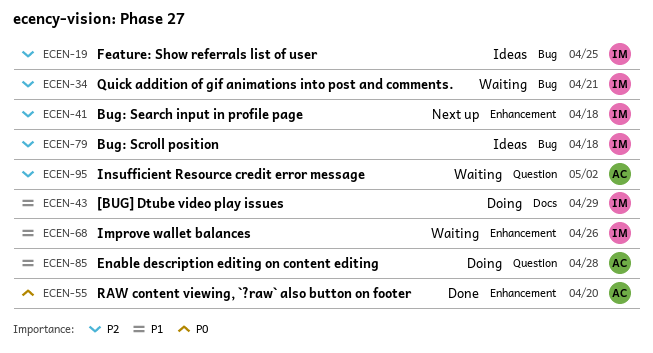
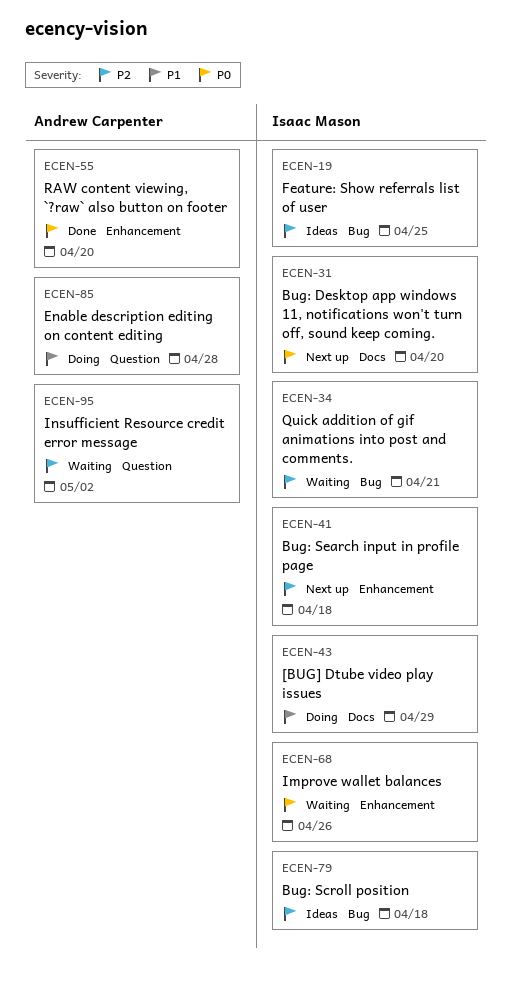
ECEN-31: none -> present
ECEN-68, priority: P1 -> P0

